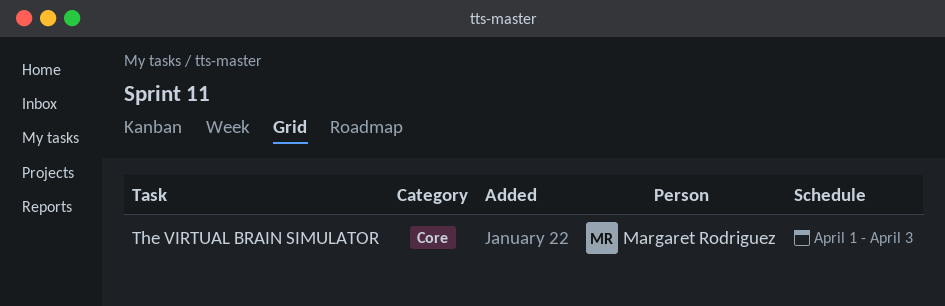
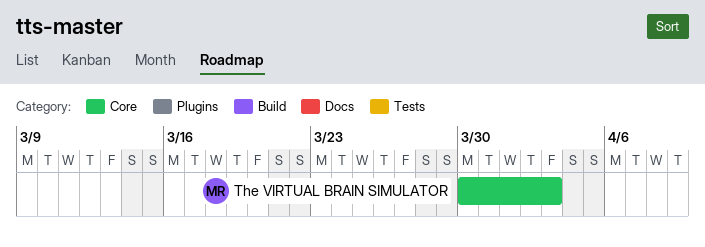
The VIRTUAL BRAIN SIMULATOR, start: Apr 1 -> Mar 30

